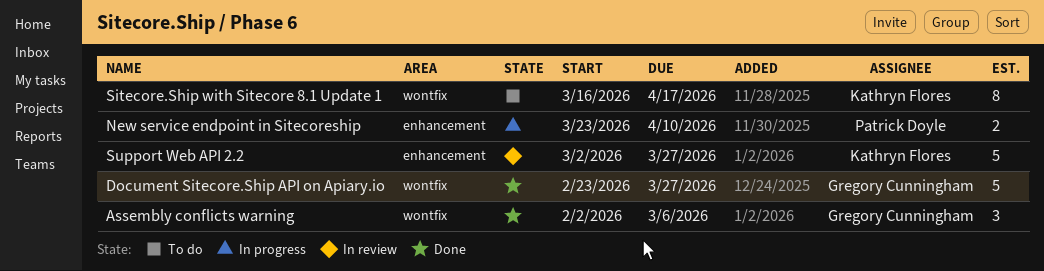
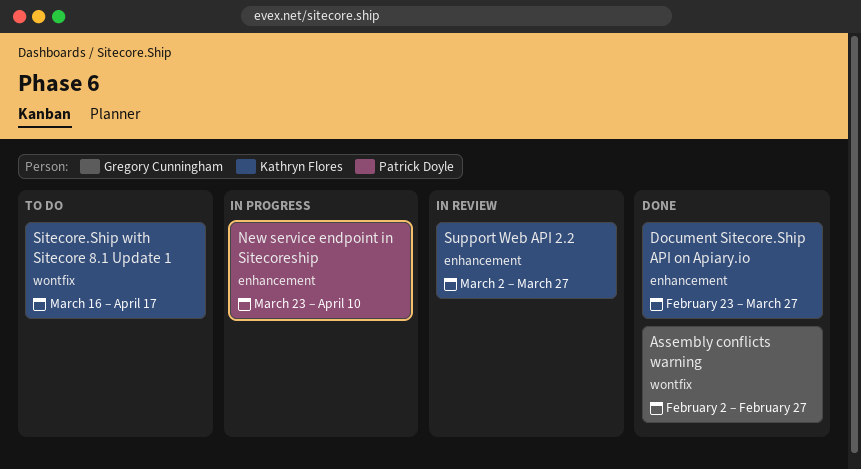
Assembly conflicts warning, due: Mar 6 -> Feb 27
Document Sitecore.Ship API on Apiary.io, owner: Gregory Cunningham -> Kathryn Flores
Document Sitecore.Ship API on Apiary.io, label: wontfix -> enhancement

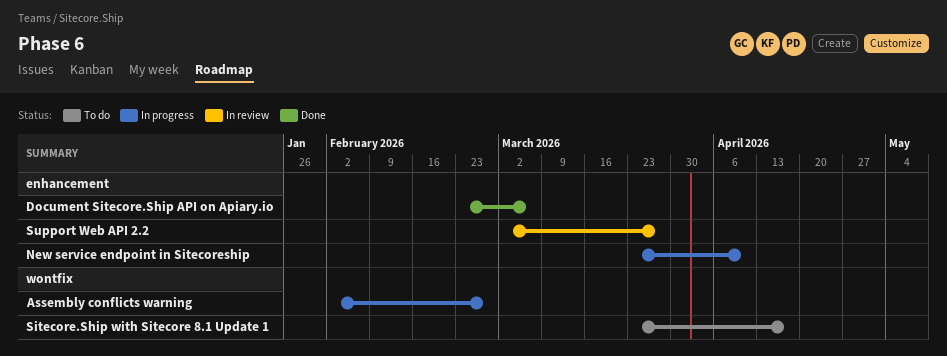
Assembly conflicts warning, status: Done -> In progress
Document Sitecore.Ship API on Apiary.io, due: Mar 27 -> Mar 6
Sitecore.Ship with Sitecore 8.1 Update 1, start: Mar 16 -> Mar 23

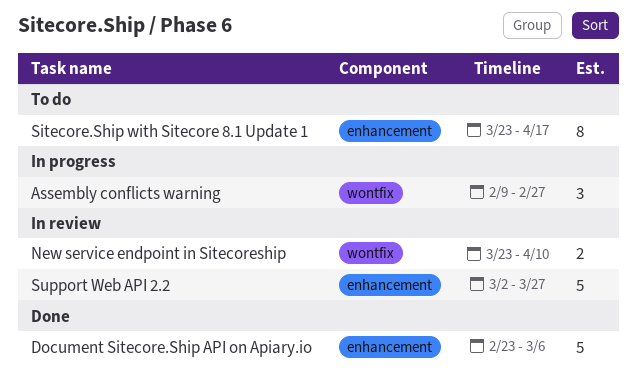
Assembly conflicts warning, start: Feb 2 -> Feb 9
New service endpoint in Sitecoreship, status: In progress -> In review
New service endpoint in Sitecoreship, label: enhancement -> wontfix
Sitecore.Ship with Sitecore 8.1 Update 1, label: wontfix -> enhancement

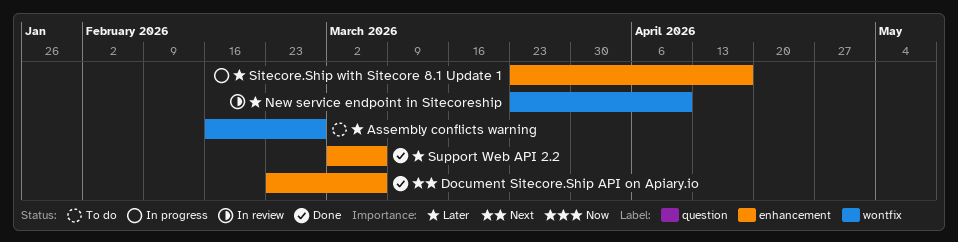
Assembly conflicts warning, status: In progress -> To do
Assembly conflicts warning, start: Feb 9 -> Feb 16
Sitecore.Ship with Sitecore 8.1 Update 1, status: To do -> In progress
Support Web API 2.2, status: In review -> Done
Support Web API 2.2, due: Mar 27 -> Mar 6

